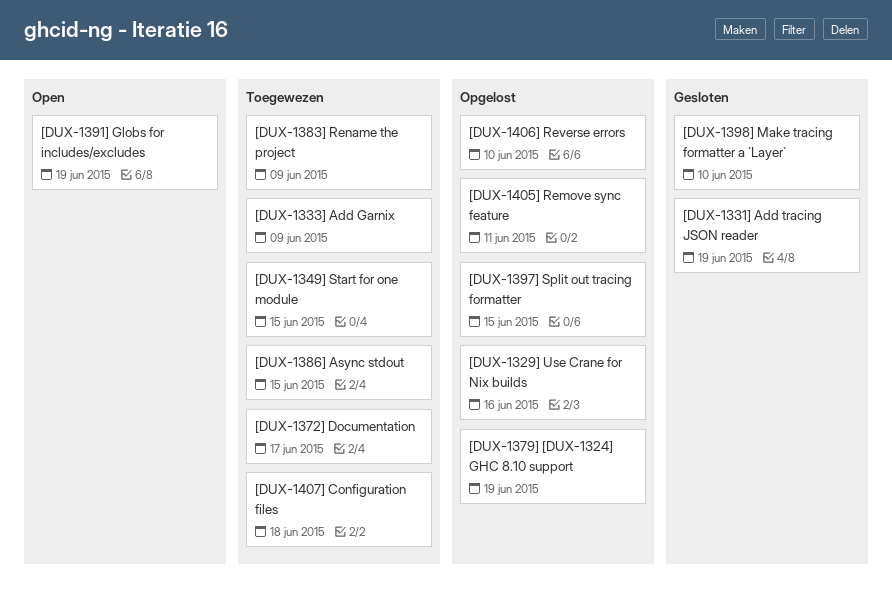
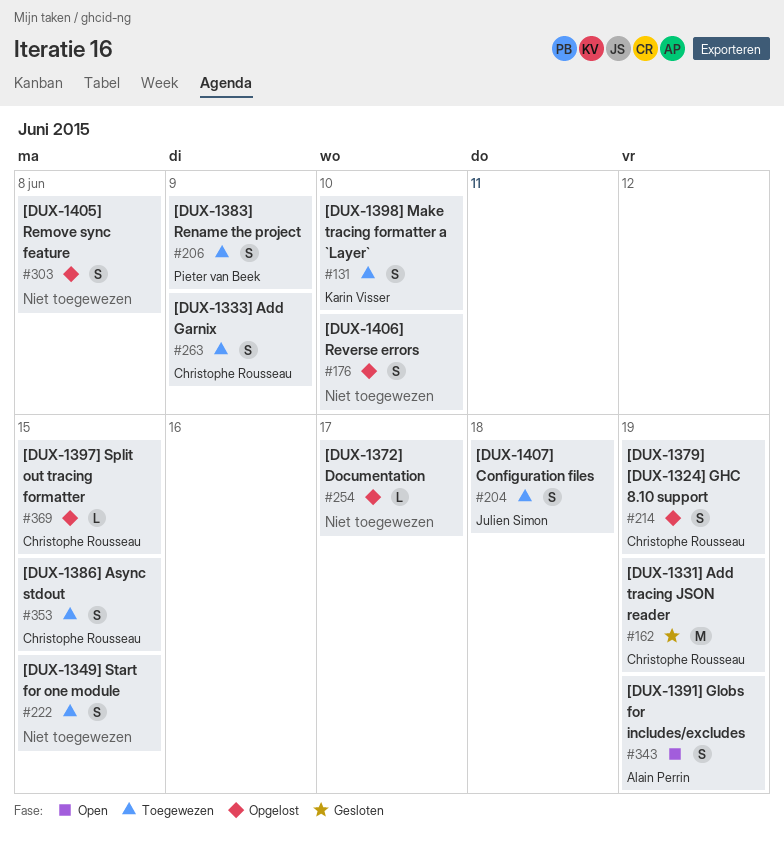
[DUX-1329] Use Crane for Nix builds: present -> none
[DUX-1372] Documentation, status: Toegewezen -> Opgelost
[DUX-1398] Make tracing formatter a `Layer`, status: Gesloten -> Toegewezen
[DUX-1405] Remove sync feature, due: Jun 11 -> Jun 8

